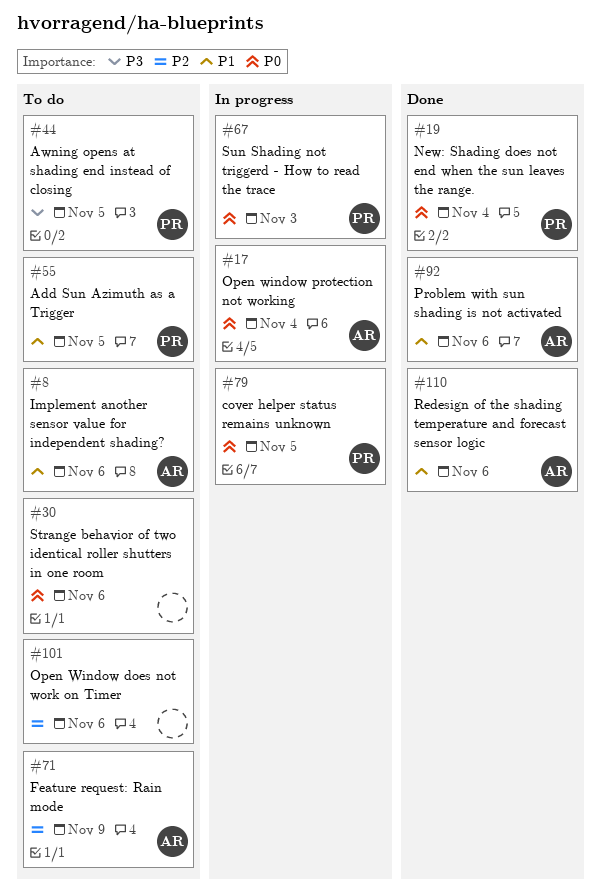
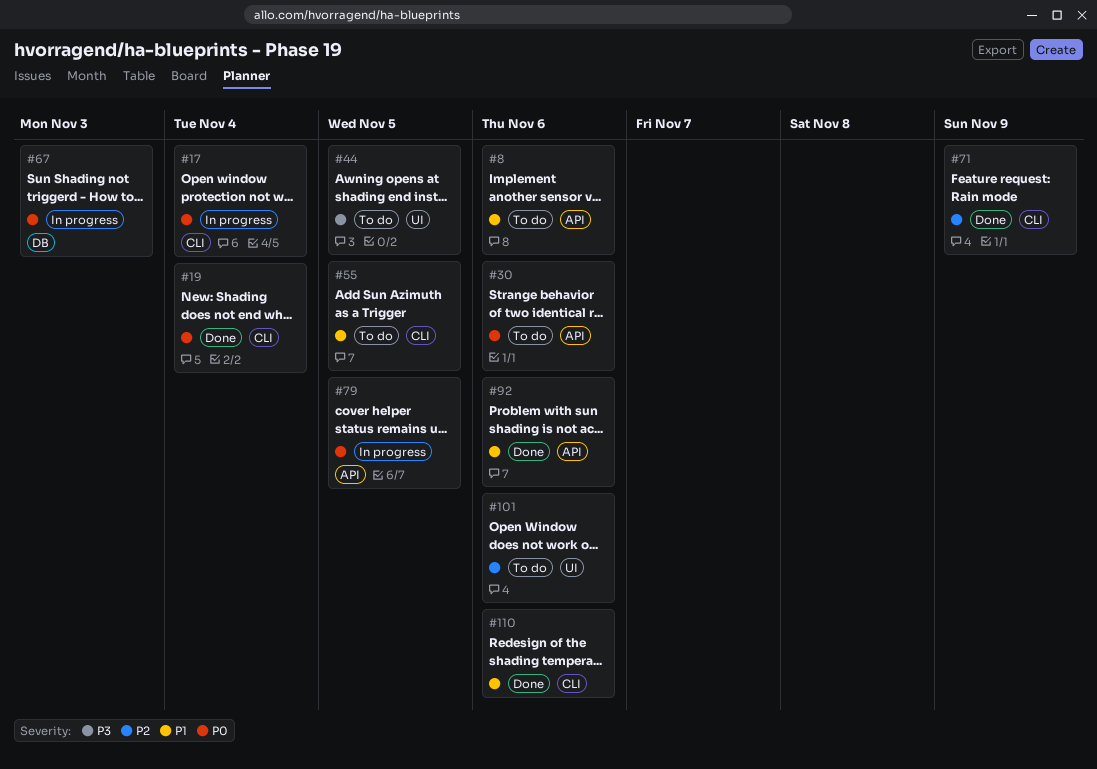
#71, status: To do -> Done

